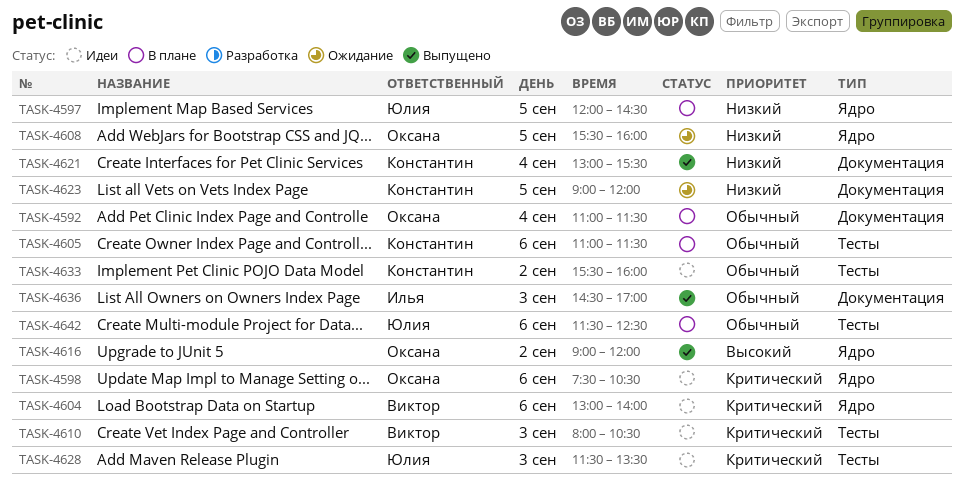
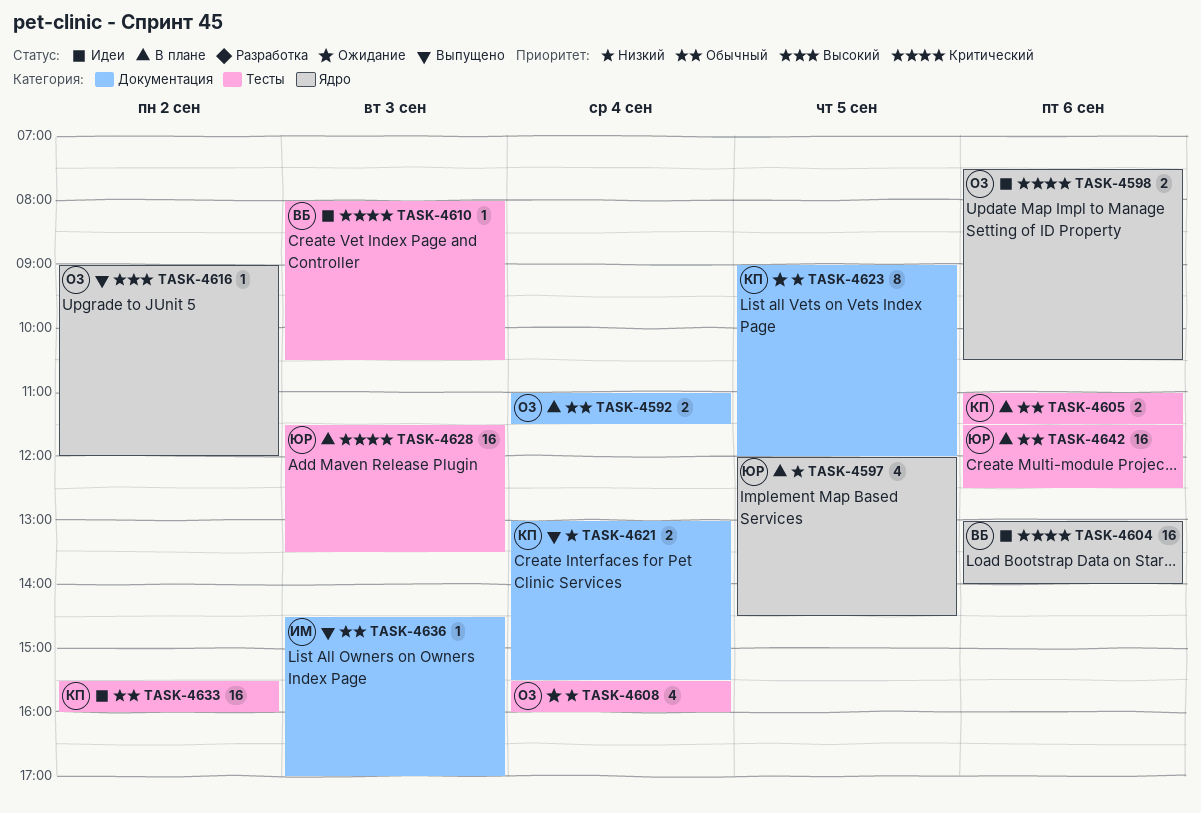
TASK-4608, label: Ядро -> Тесты
TASK-4608, day: Sep 5 -> Sep 4
TASK-4628, status: Идеи -> В плане

